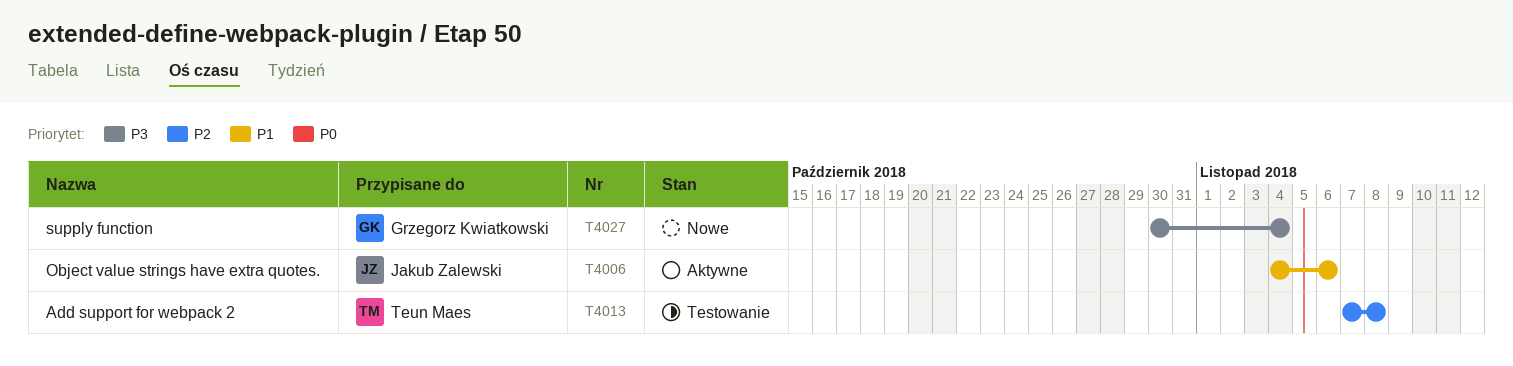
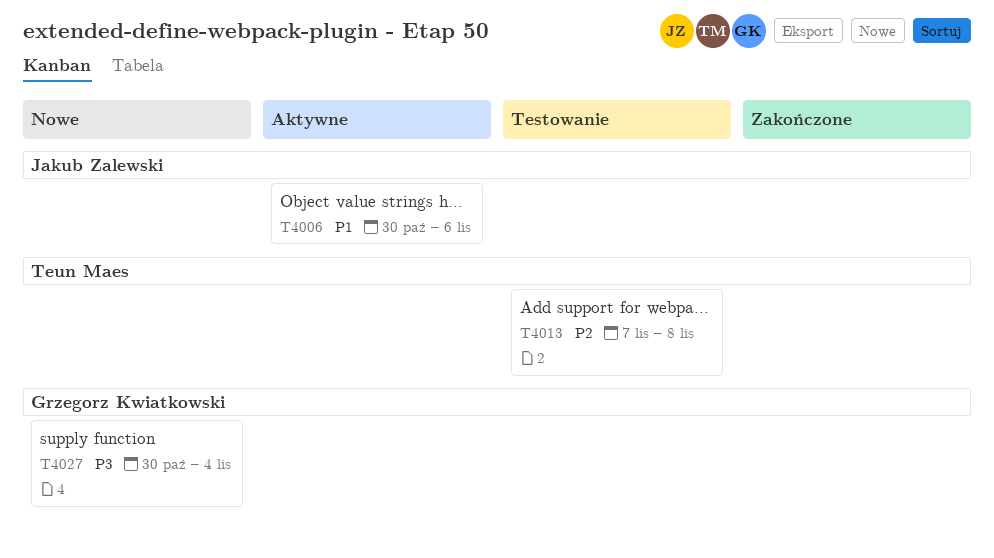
T4006, start: Nov 4 -> Oct 30

